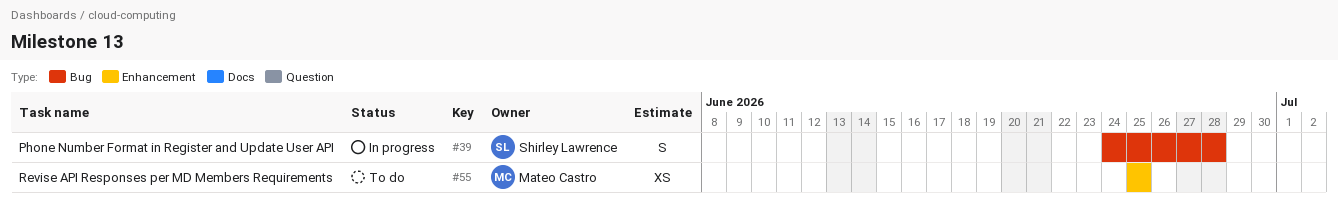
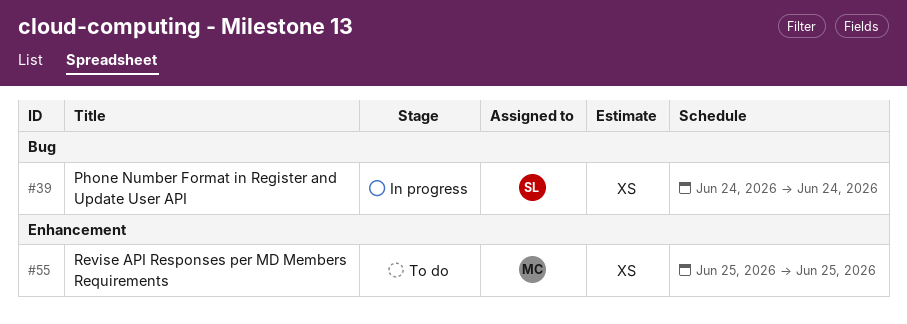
#39, estimate: S -> XS
#39, due: Jun 28 -> Jun 24

